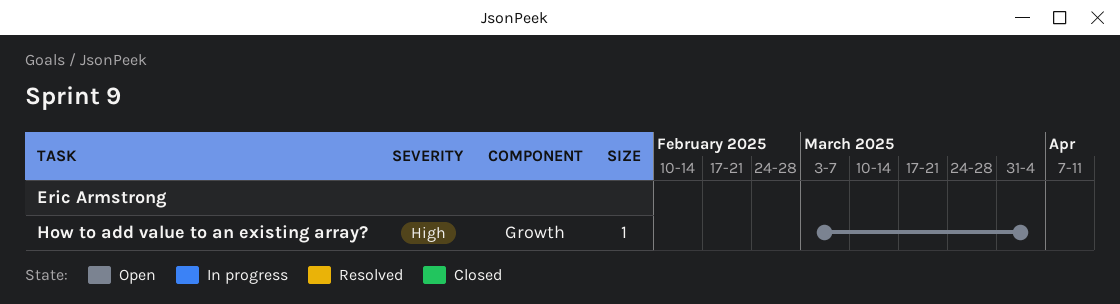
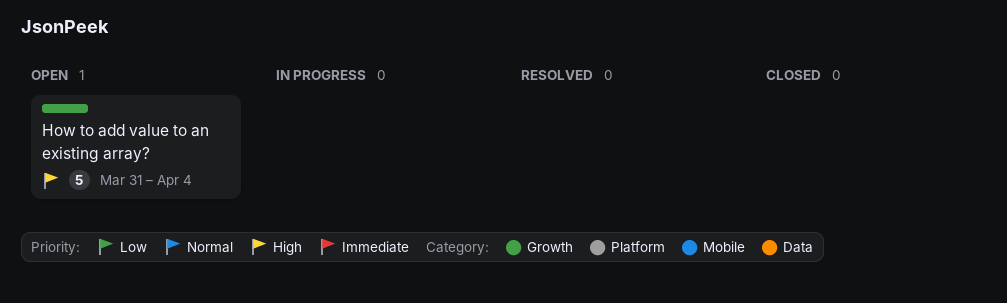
How to add value to an existing array?, estimate: 1 -> 5
How to add value to an existing array?, start: Mar 3 -> Mar 31

